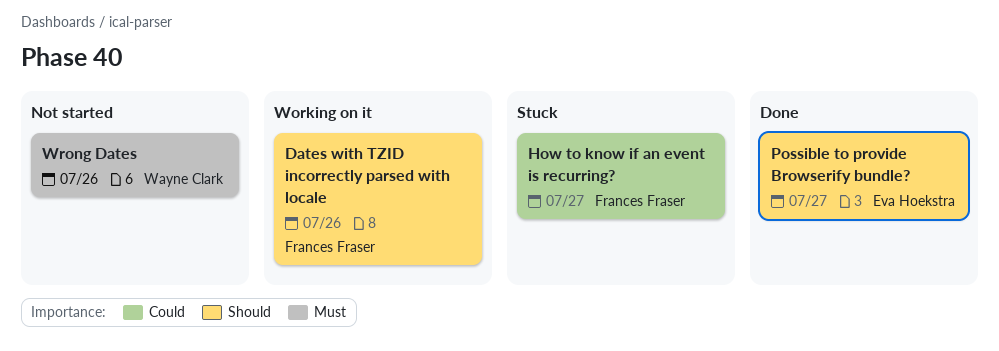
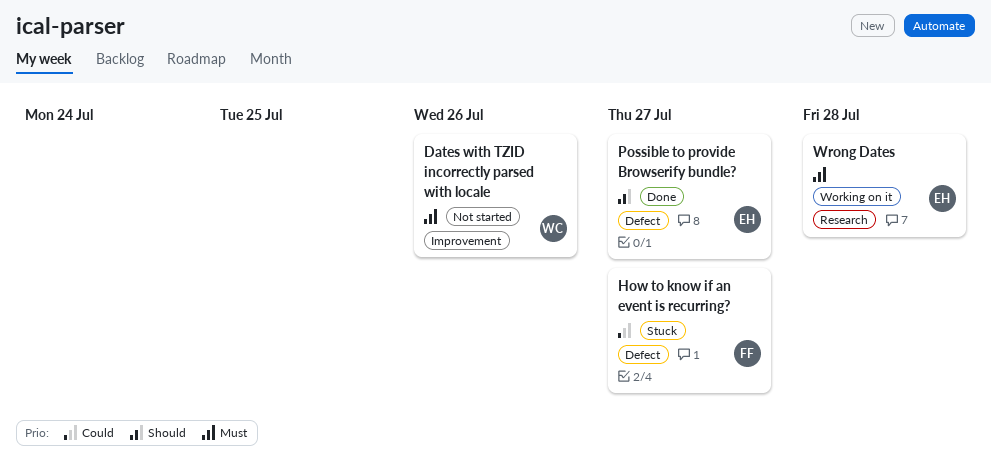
Dates with TZID incorrectly parsed with locale, status: Working on it -> Not started
Dates with TZID incorrectly parsed with locale, owner: Frances Fraser -> Wayne Clark
Dates with TZID incorrectly parsed with locale, priority: Should -> Must
Wrong Dates, status: Not started -> Working on it
Wrong Dates, owner: Wayne Clark -> Eva Hoekstra
Wrong Dates, due: Jul 26 -> Jul 28

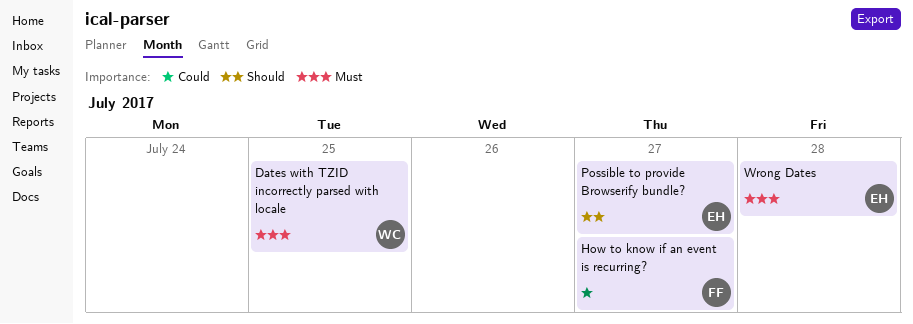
Dates with TZID incorrectly parsed with locale, due: Jul 26 -> Jul 25

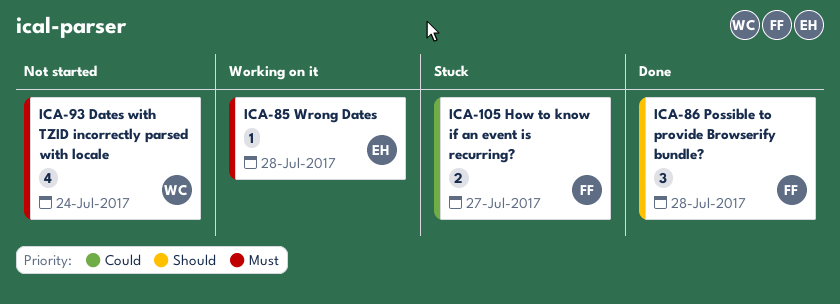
Dates with TZID incorrectly parsed with locale, due: Jul 25 -> Jul 24
Possible to provide Browserify bundle?, owner: EH -> FF
Possible to provide Browserify bundle?, due: Jul 27 -> Jul 28

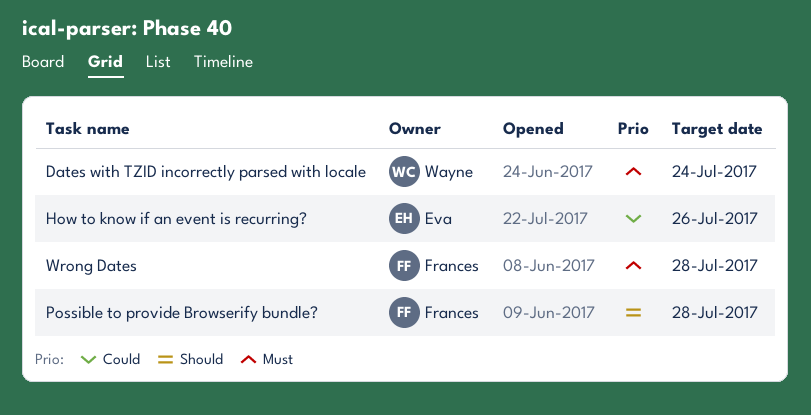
How to know if an event is recurring?, owner: Frances -> Eva
How to know if an event is recurring?, due: Jul 27 -> Jul 26
Wrong Dates, owner: Eva -> Frances

